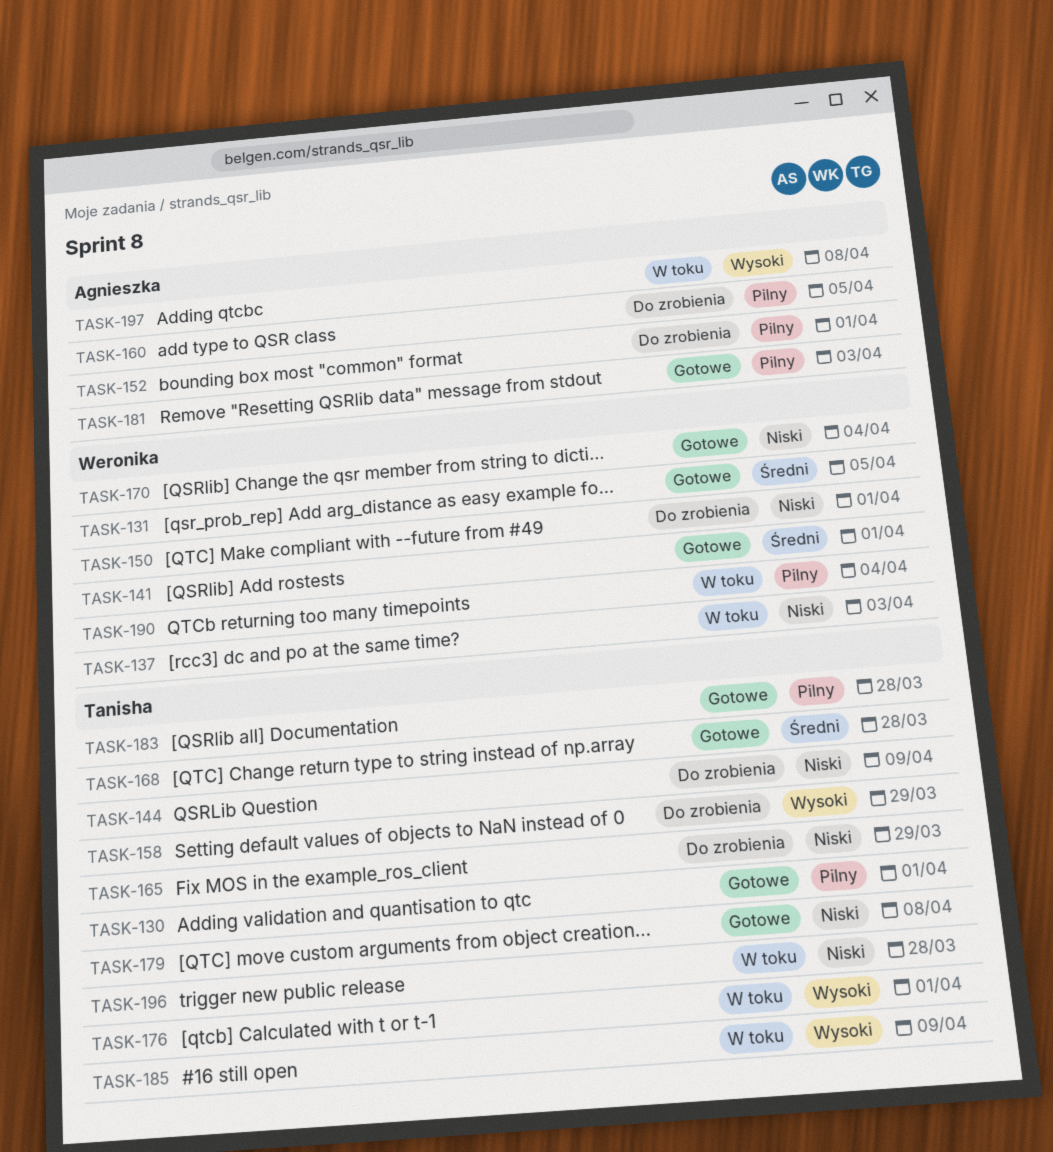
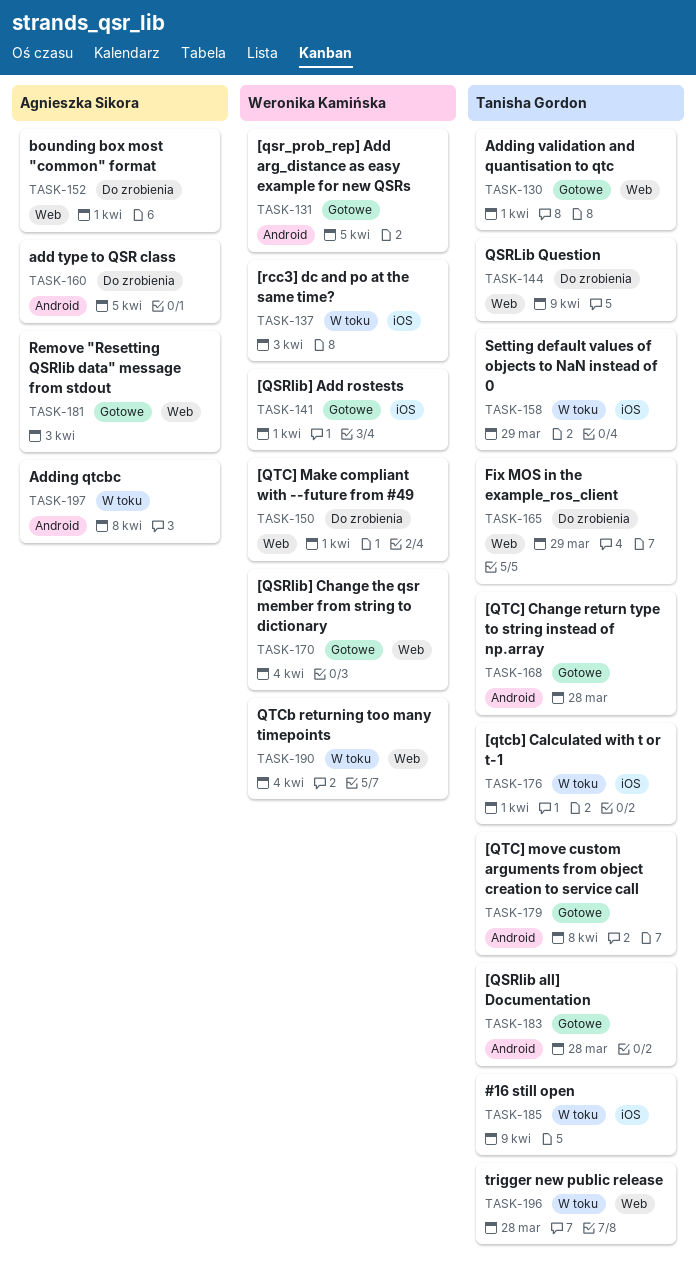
TASK-158, status: Do zrobienia -> W toku

